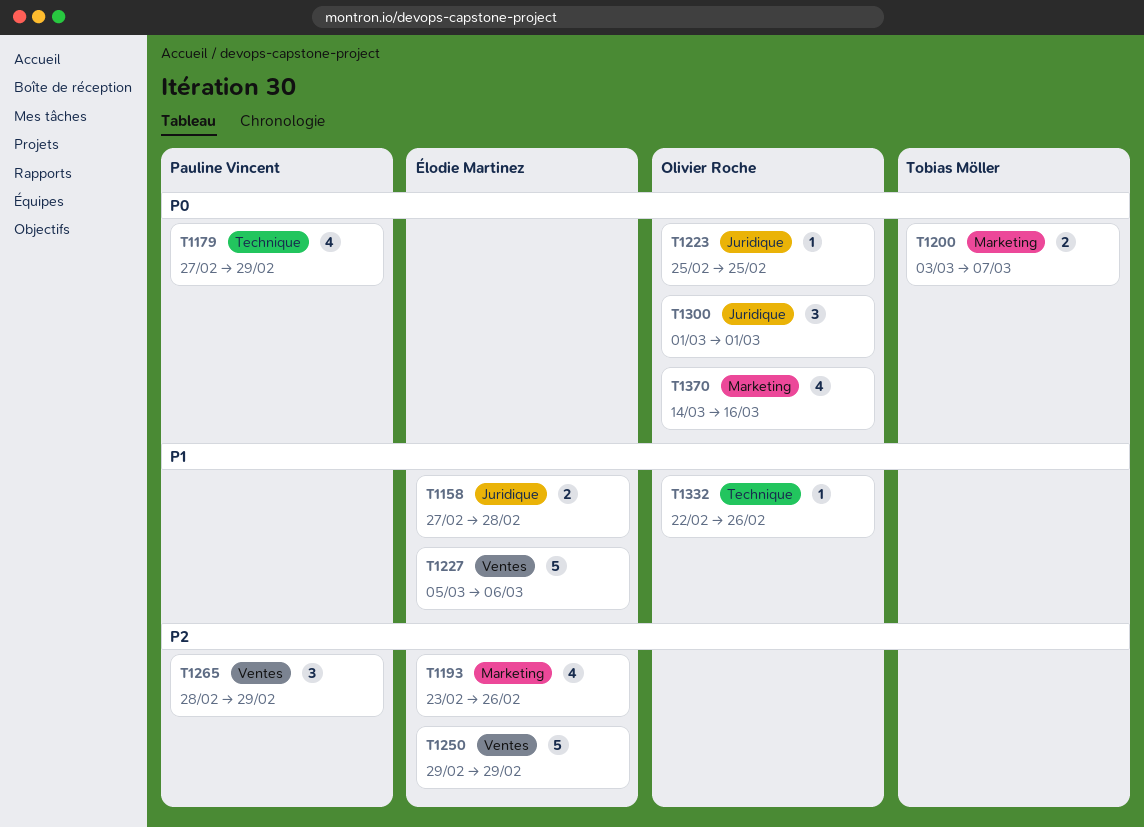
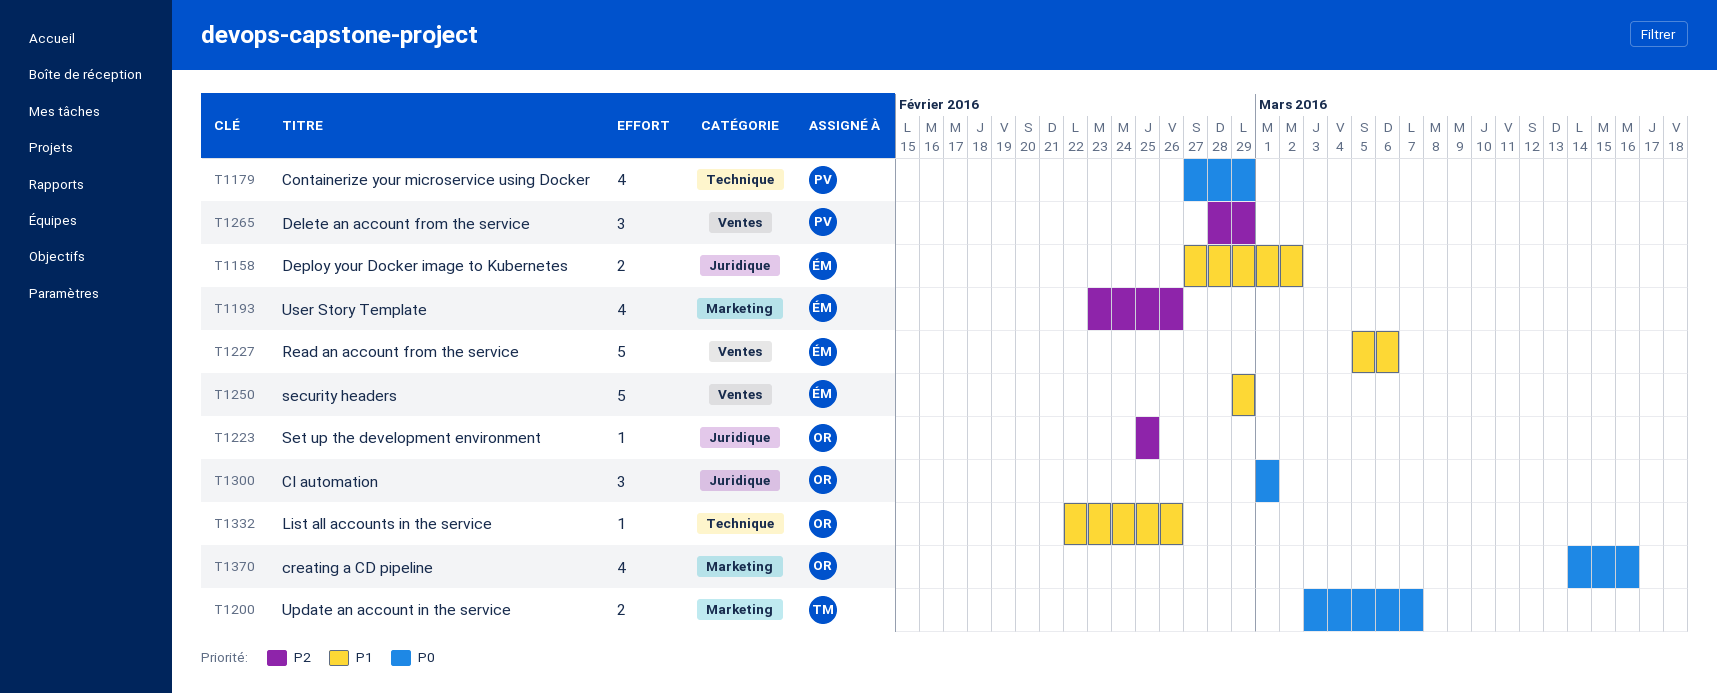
T1158, due: Feb 28 -> Mar 2
T1223, priority: P0 -> P2
T1250, priority: P2 -> P1

